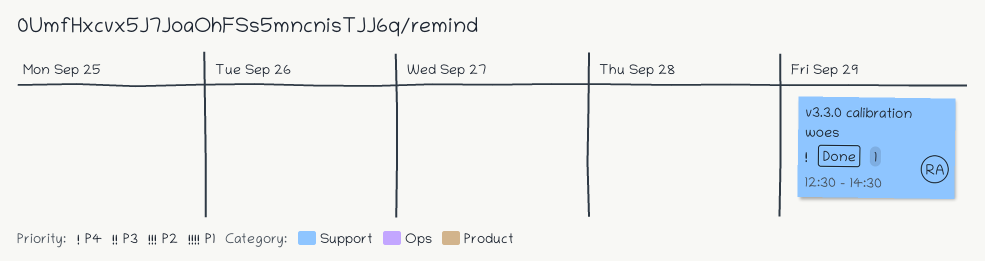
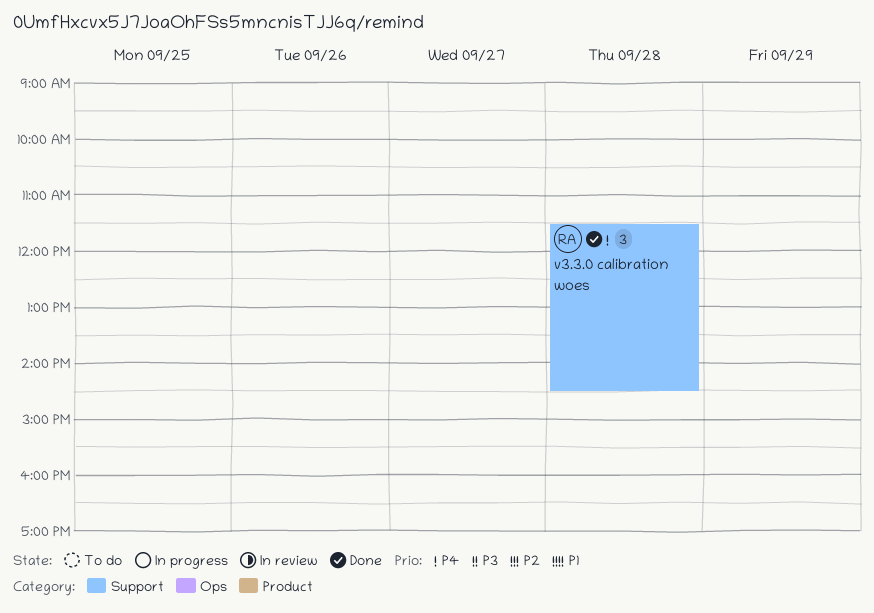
v3.3.0 calibration woes, estimate: 1 -> 3
v3.3.0 calibration woes, day: Sep 29 -> Sep 28
v3.3.0 calibration woes, begins: 12:30 -> 11:30

